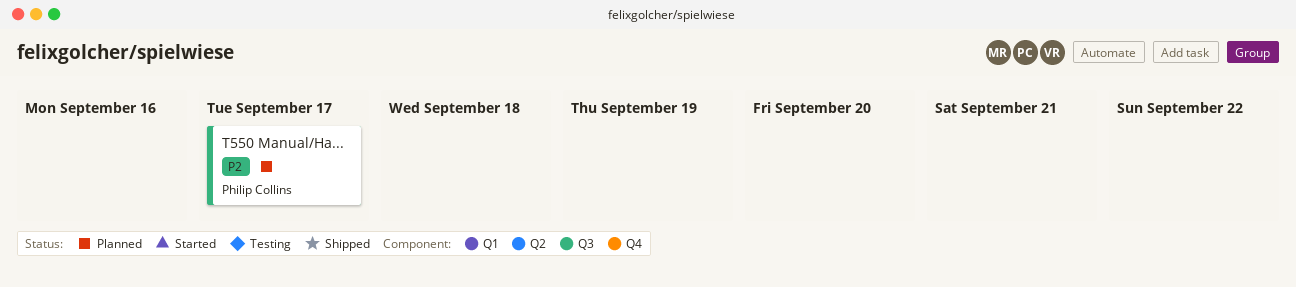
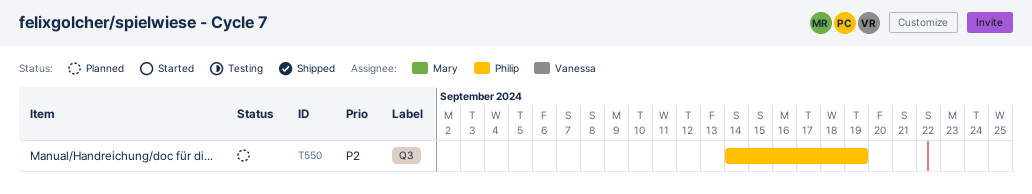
T550, due: Sep 17 -> Sep 19

